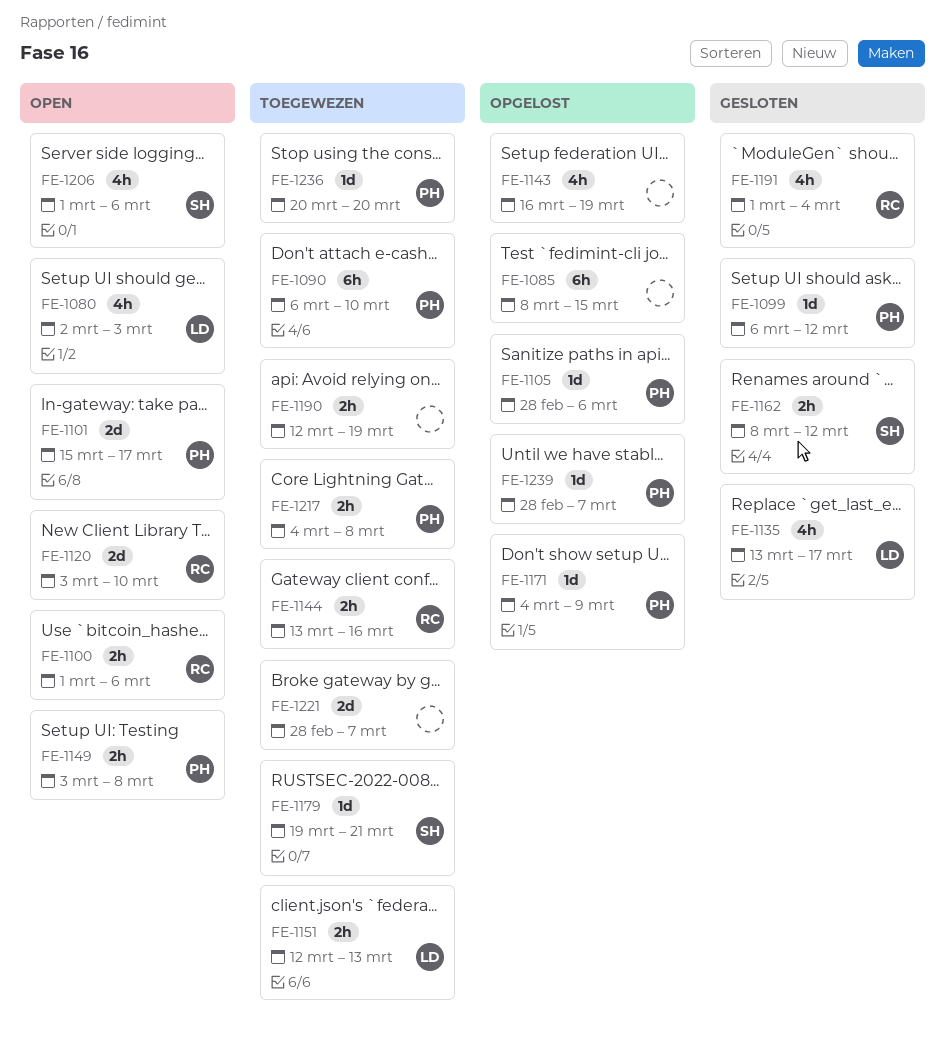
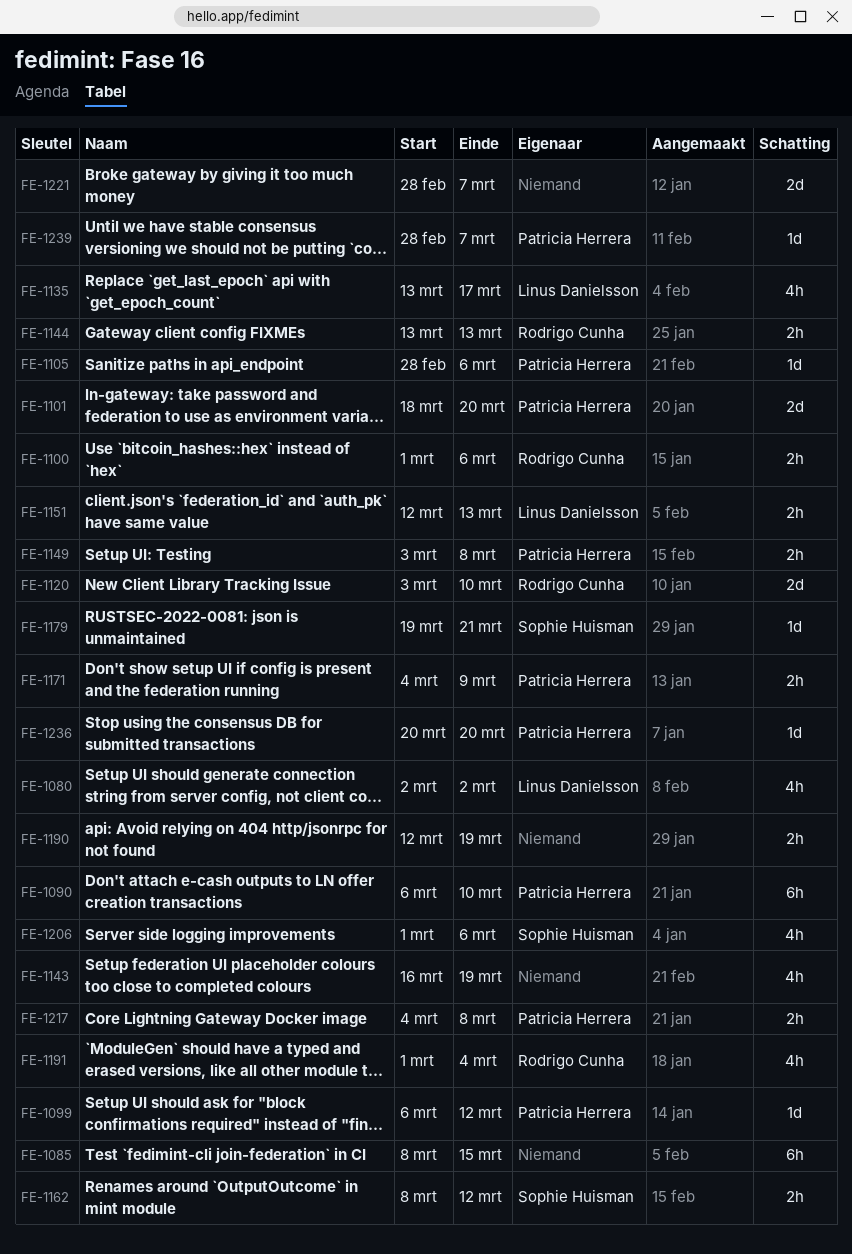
FE-1080, due: Mar 3 -> Mar 2
FE-1101, start: Mar 15 -> Mar 18
FE-1101, due: Mar 17 -> Mar 20
FE-1144, due: Mar 16 -> Mar 13
FE-1171, estimate: 1d -> 2h

